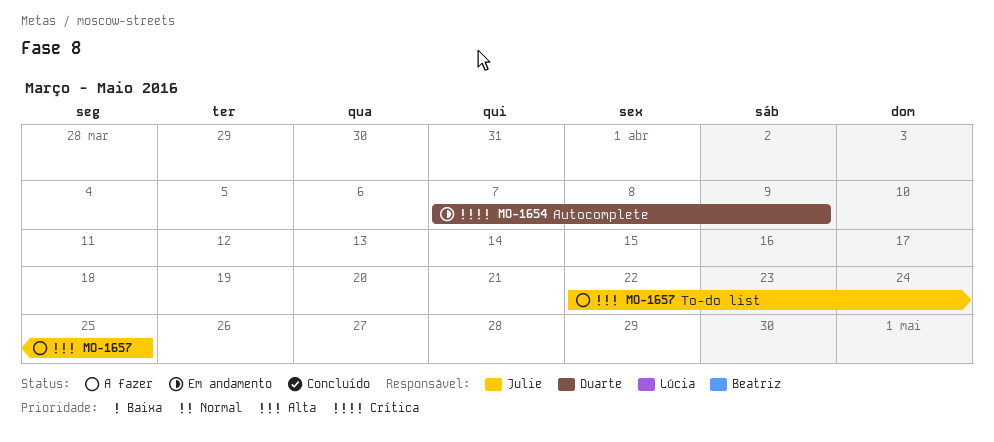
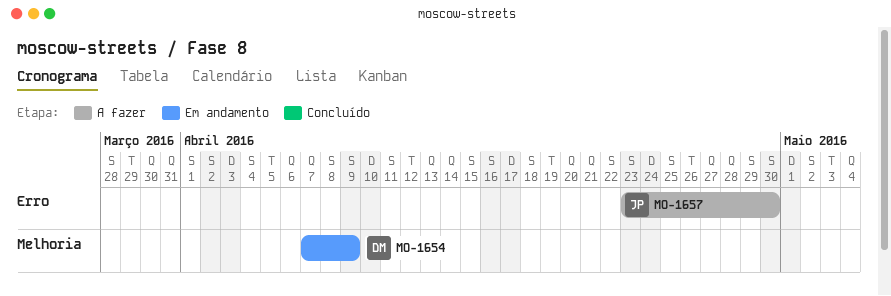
MO-1657, start: Apr 22 -> Apr 23
MO-1657, due: Apr 25 -> Apr 30

